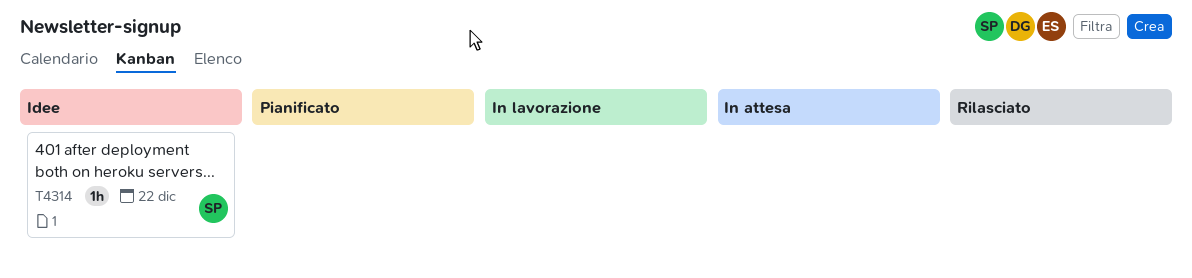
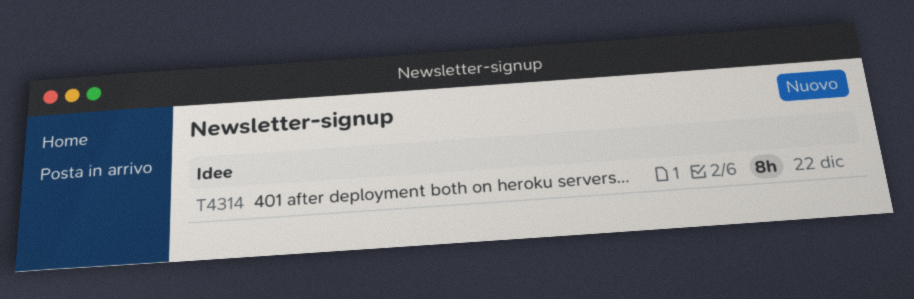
T4314, estimate: 1h -> 8h

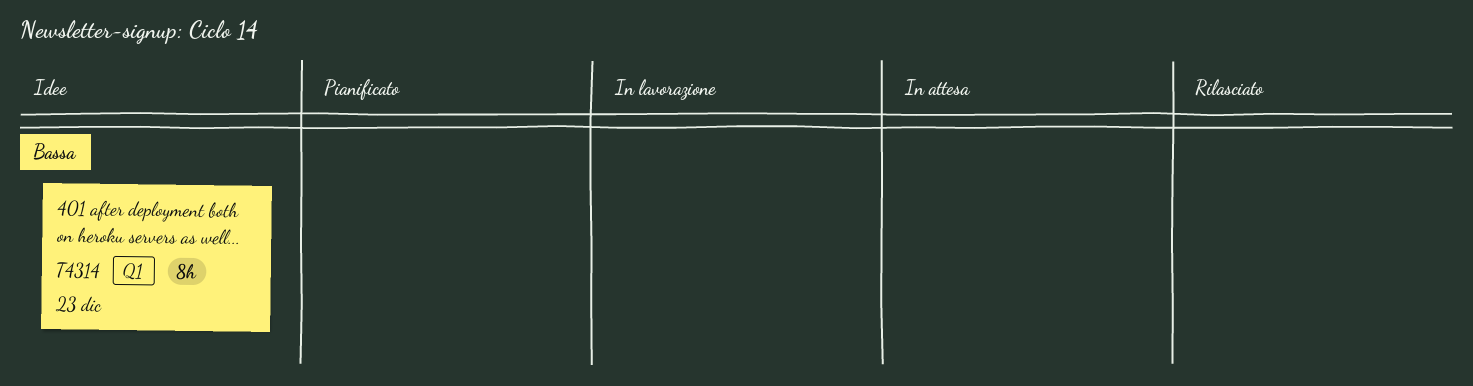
T4314, due: Dec 22 -> Dec 23

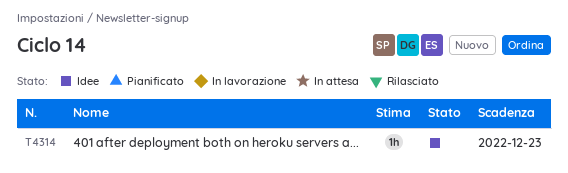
T4314, estimate: 8h -> 1h

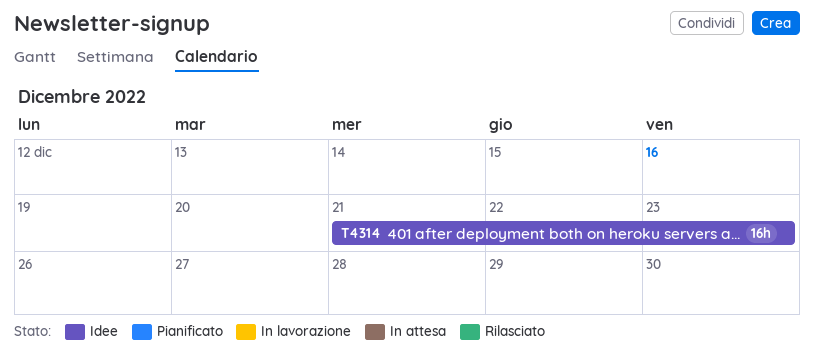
T4314, estimate: 1h -> 16h

